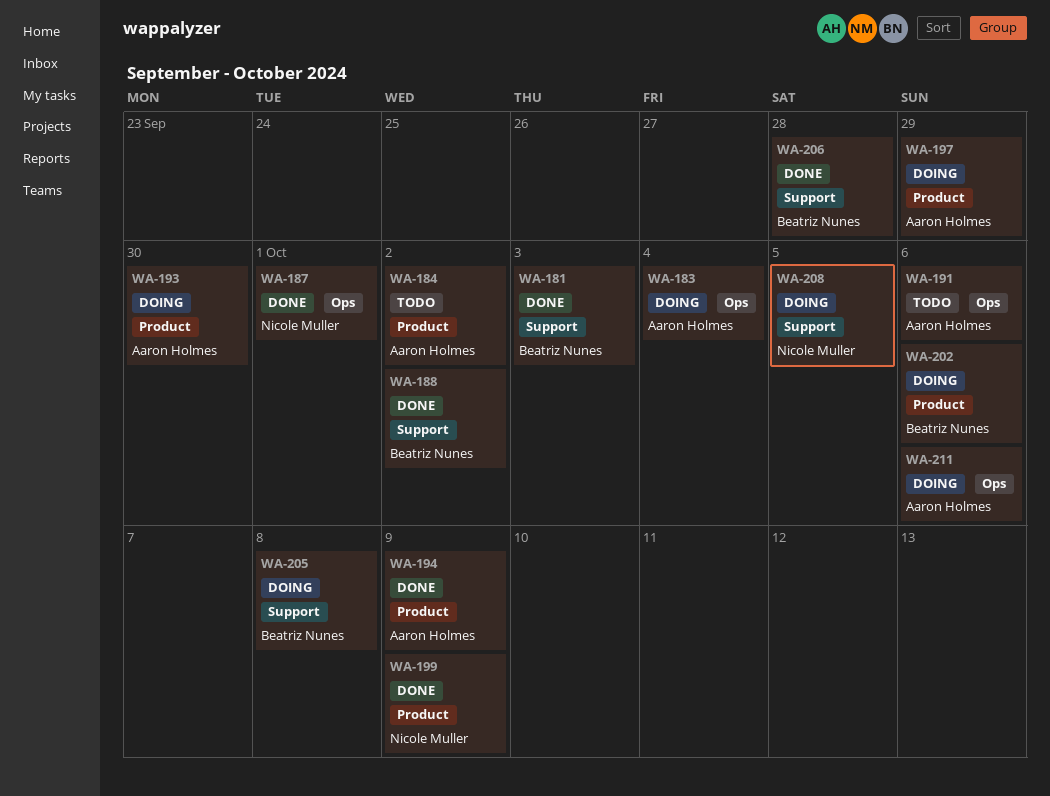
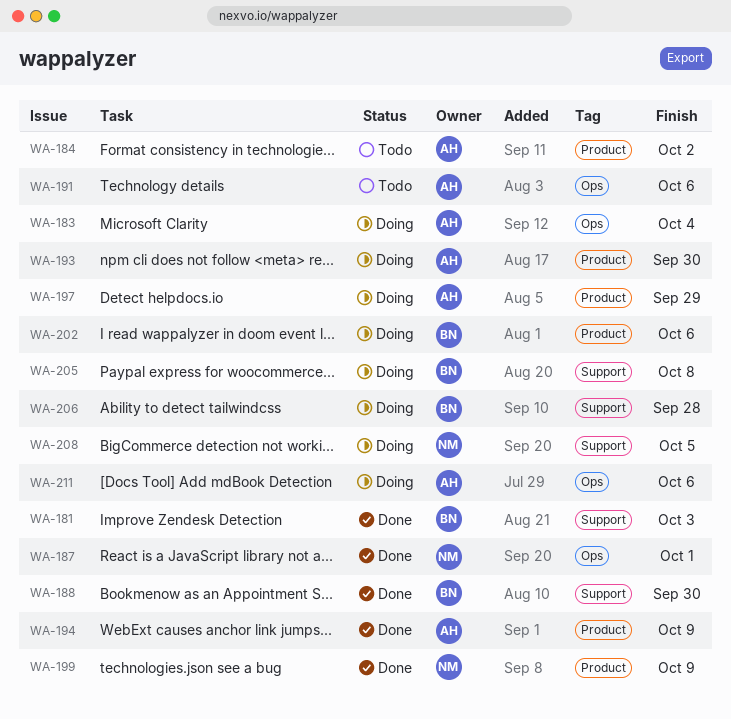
WA-188, due: Oct 2 -> Sep 30
WA-206, status: Done -> Doing

